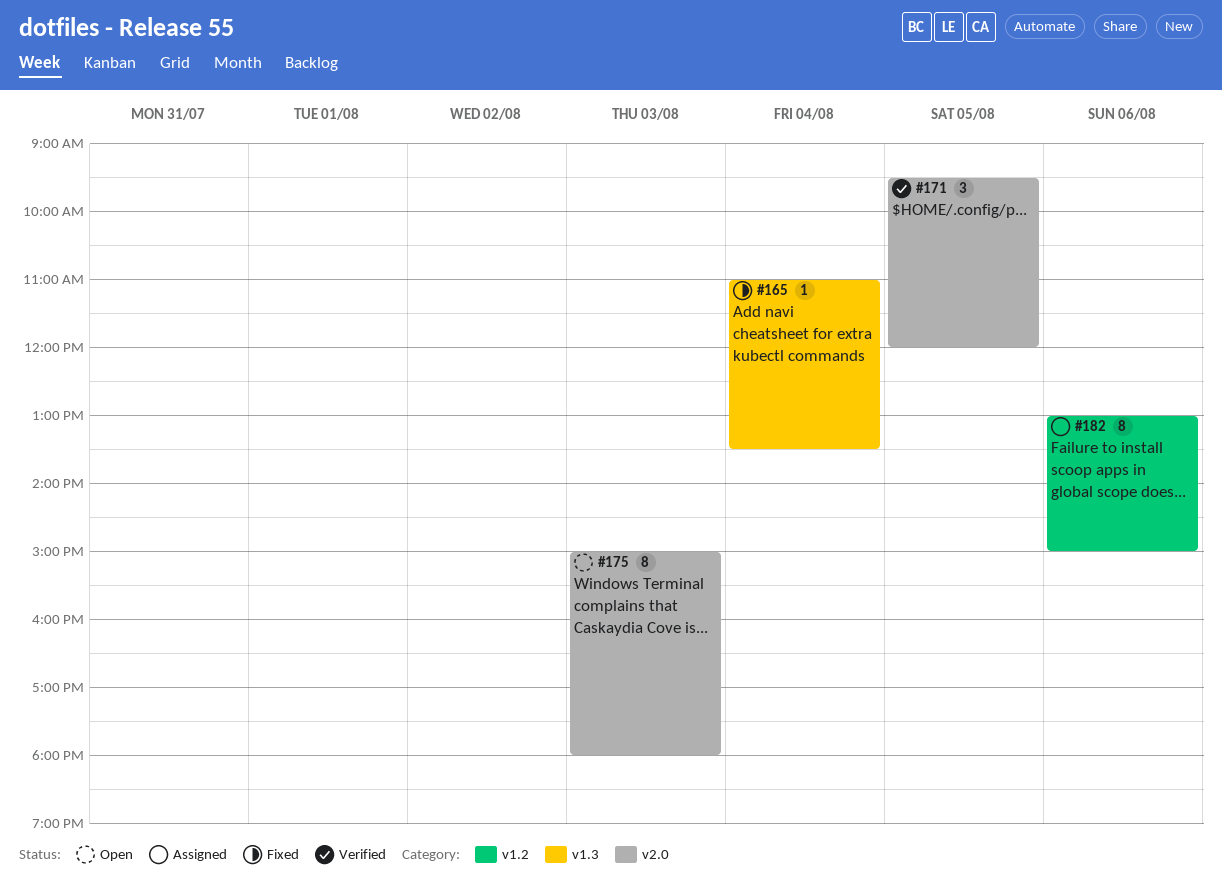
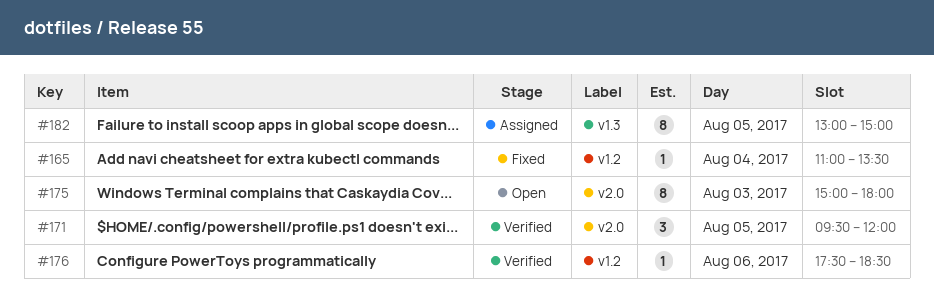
#165, label: v1.3 -> v1.2
#176: none -> present
#182, label: v1.2 -> v1.3
#182, day: Aug 6 -> Aug 5

